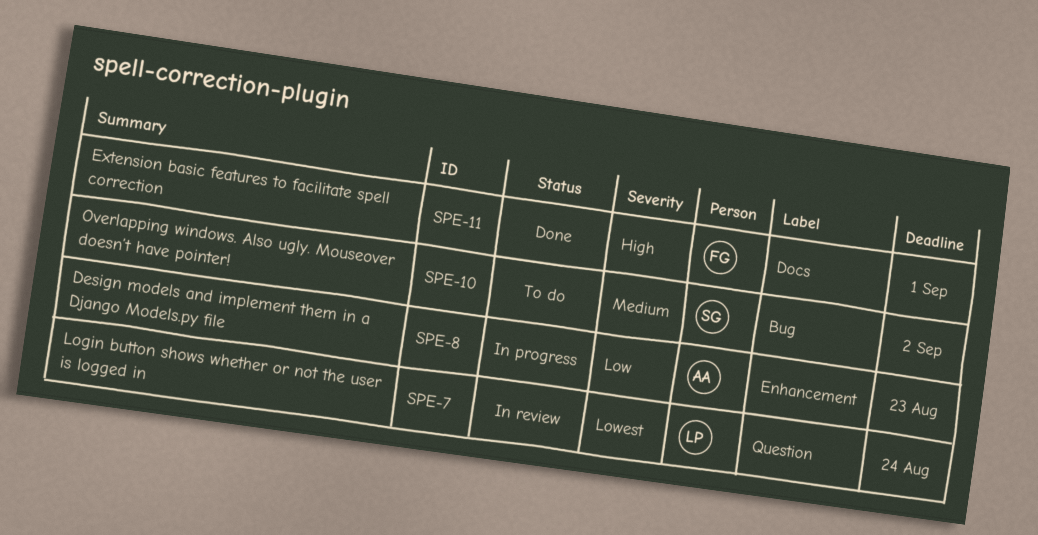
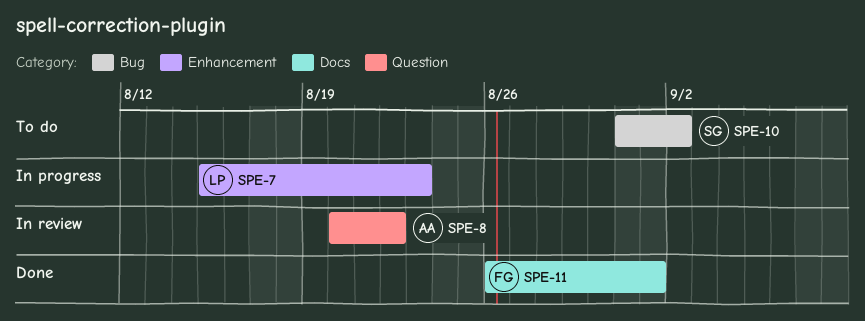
SPE-7, status: In review -> In progress
SPE-7, label: Question -> Enhancement
SPE-7, due: Aug 24 -> Aug 23
SPE-8, status: In progress -> In review
SPE-8, label: Enhancement -> Question
SPE-8, due: Aug 23 -> Aug 22

